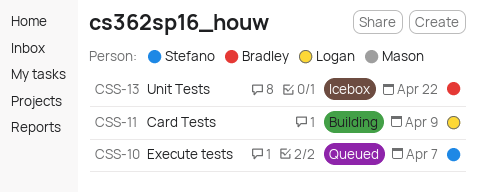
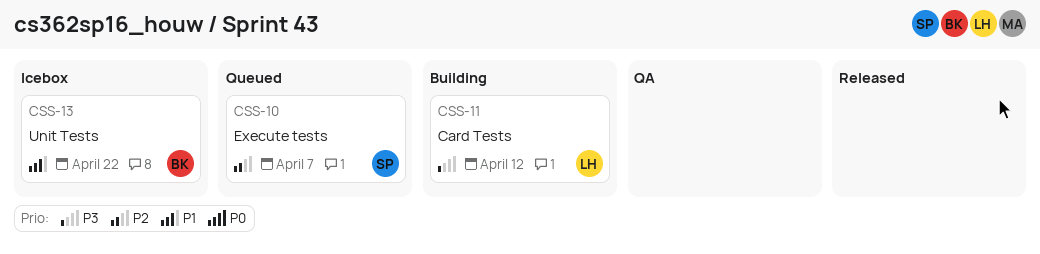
CSS-11, due: Apr 9 -> Apr 12

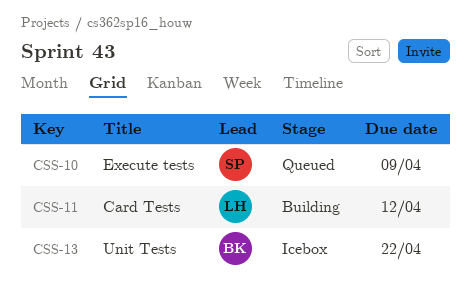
CSS-10, due: Apr 7 -> Apr 9

